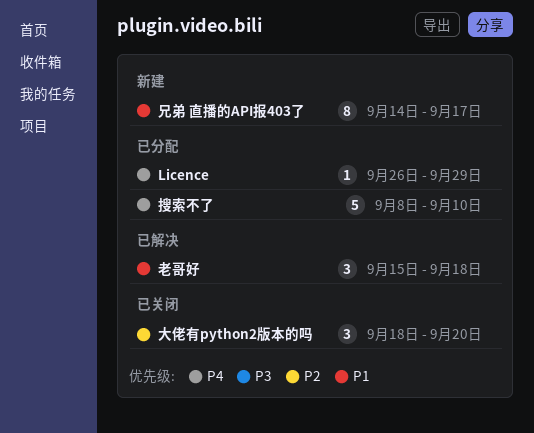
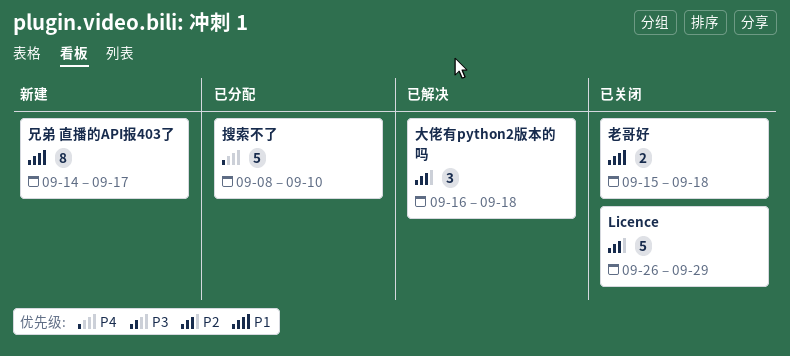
Licence, status: 已分配 -> 已关闭
Licence, priority: P4 -> P2
Licence, estimate: 1 -> 5
大佬有python2版本的吗, status: 已关闭 -> 已解决
大佬有python2版本的吗, start: Sep 18 -> Sep 16
大佬有python2版本的吗, due: Sep 20 -> Sep 18
老哥好, status: 已解决 -> 已关闭
老哥好, estimate: 3 -> 2

